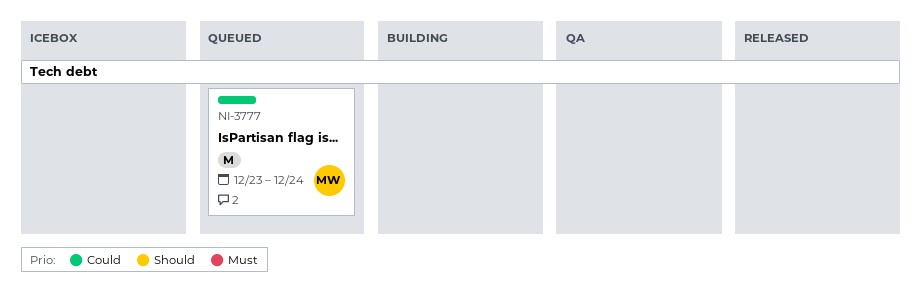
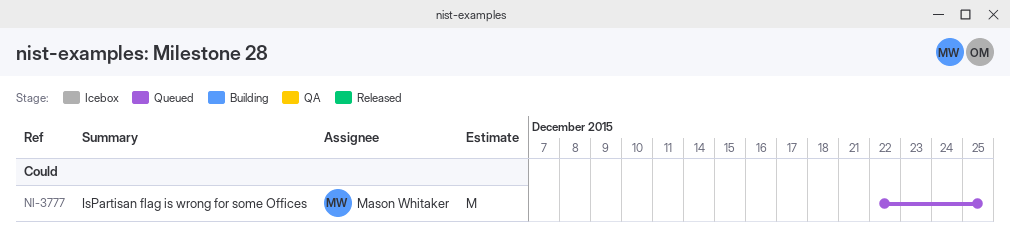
NI-3777, start: Dec 23 -> Dec 22
NI-3777, due: Dec 24 -> Dec 25

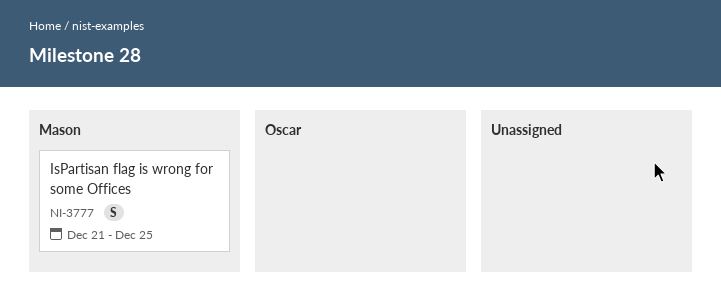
NI-3777, estimate: M -> S
NI-3777, start: Dec 22 -> Dec 21

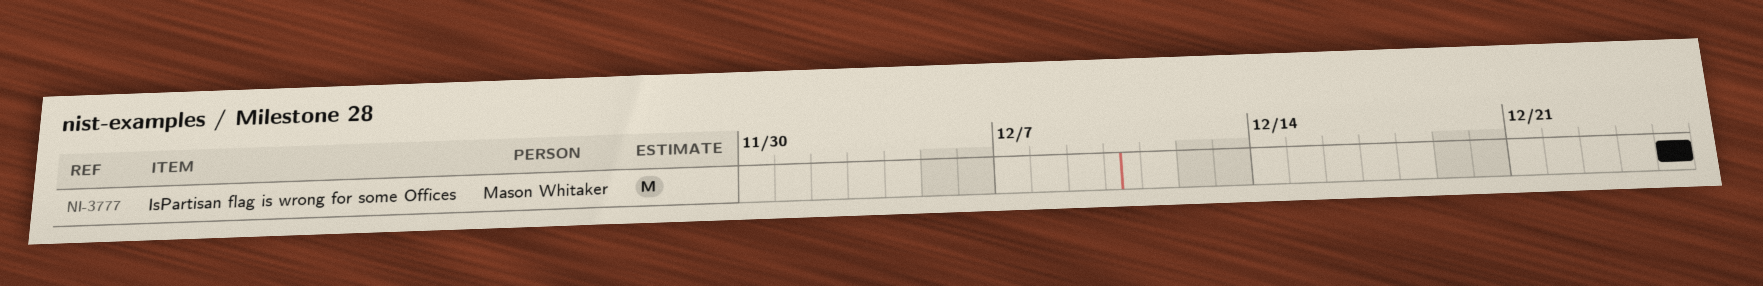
NI-3777, estimate: S -> M
NI-3777, start: Dec 21 -> Dec 25

